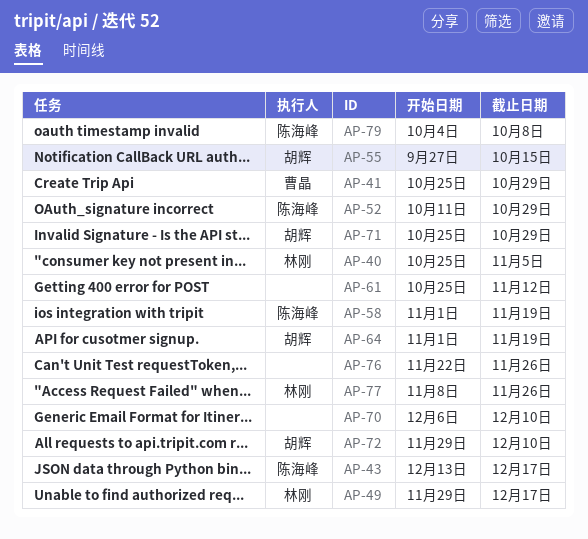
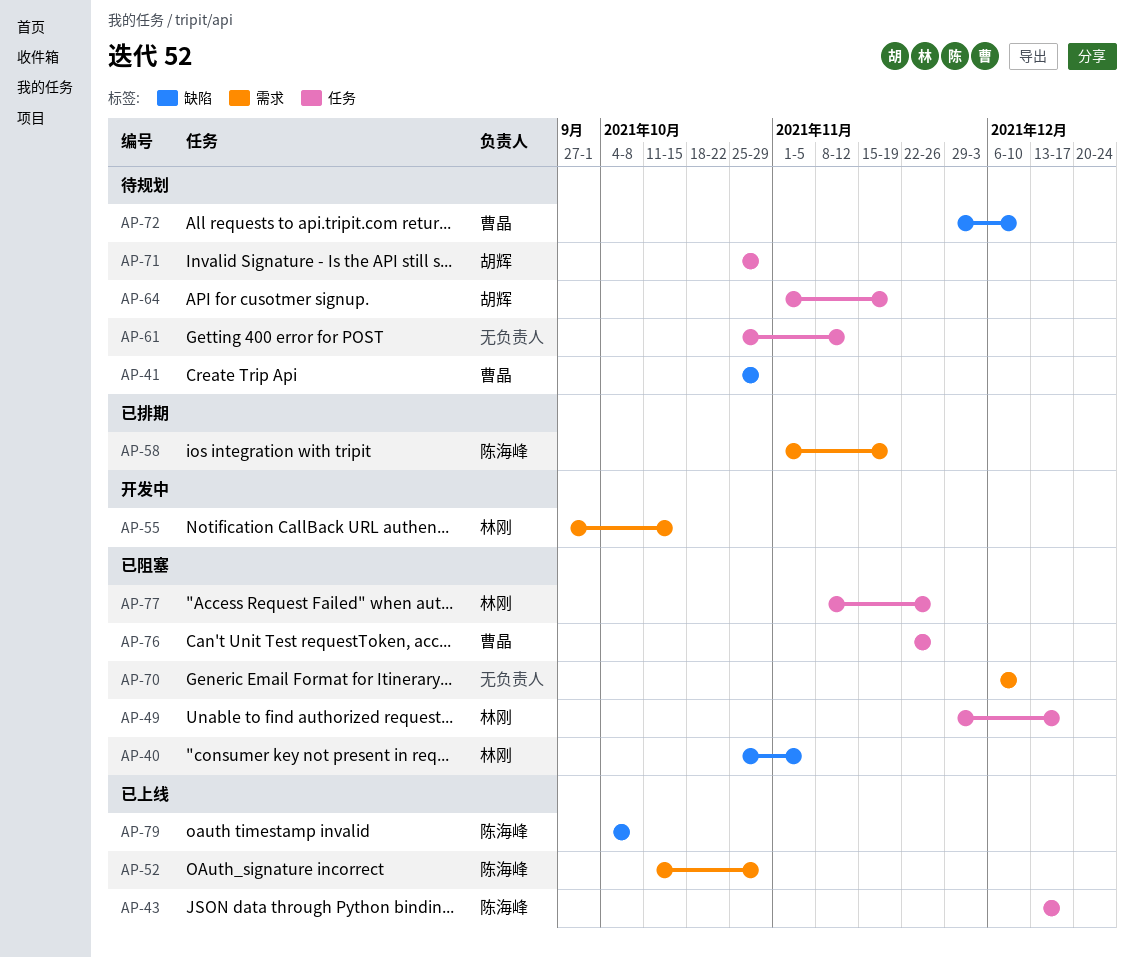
AP-55, owner: 胡辉 -> 林刚
AP-72, owner: 胡辉 -> 曹晶
AP-76, owner: none -> 曹晶

